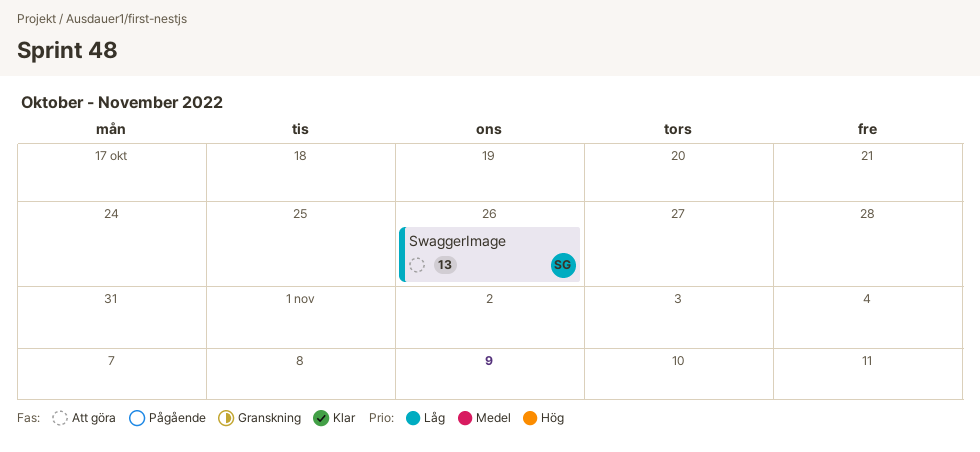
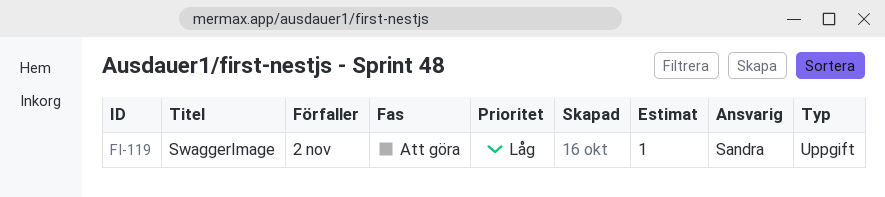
SwaggerImage, estimate: 13 -> 1
SwaggerImage, due: Oct 26 -> Nov 2

